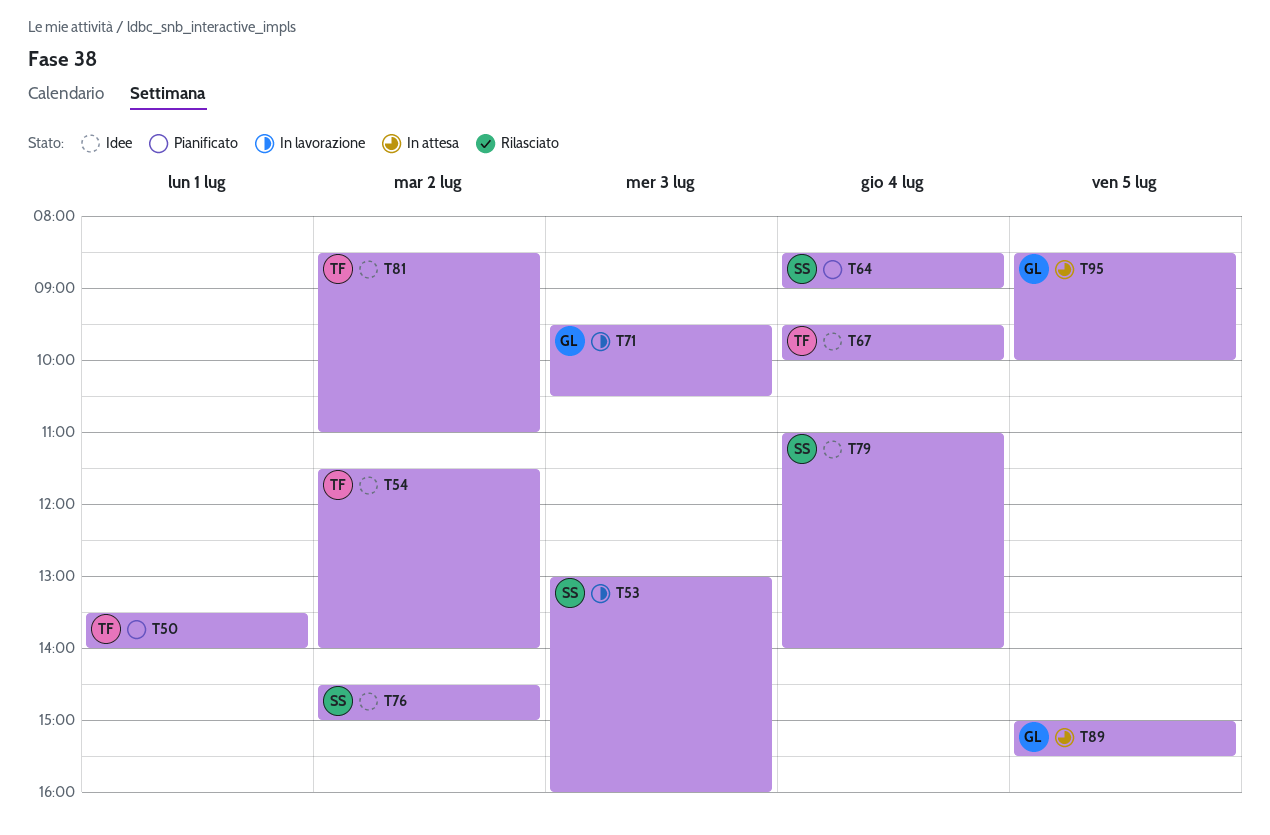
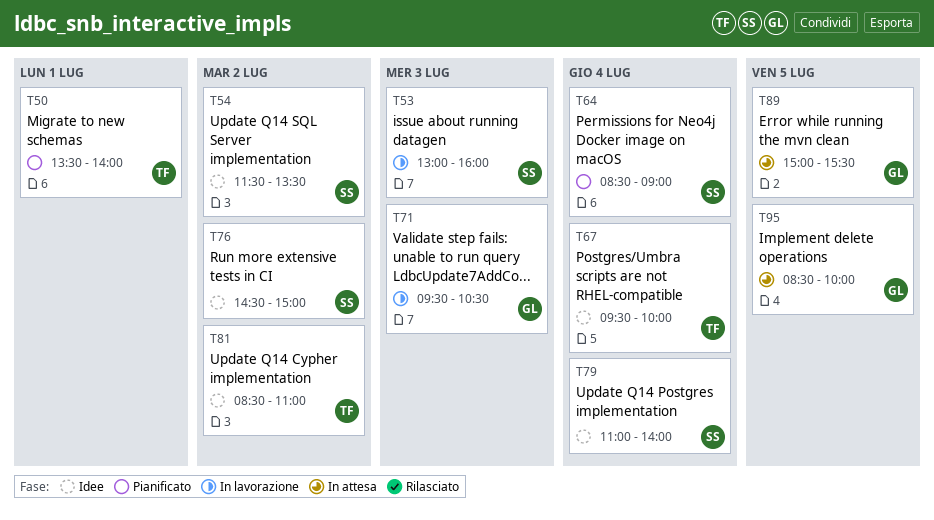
T54, owner: TF -> SS
T54, ends: 14:00 -> 13:30

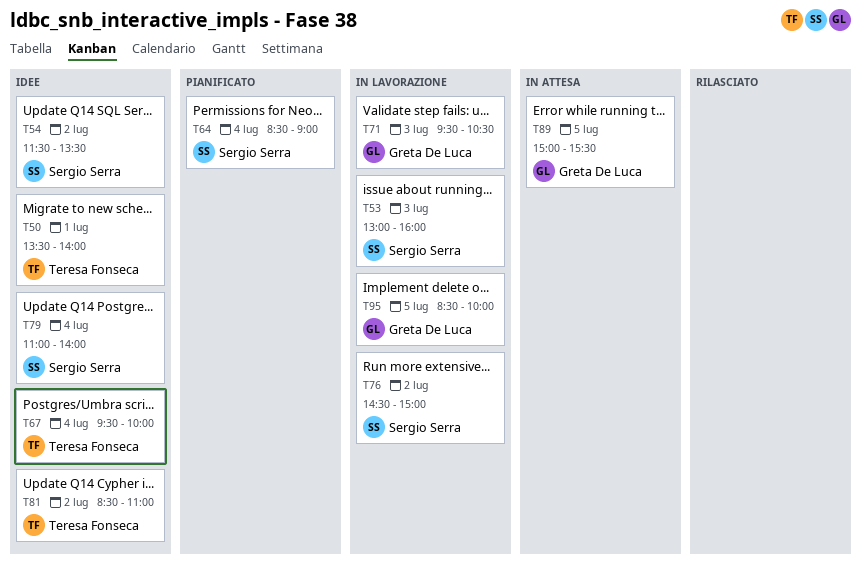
T50, status: Pianificato -> Idee
T76, status: Idee -> In lavorazione
T95, status: In attesa -> In lavorazione

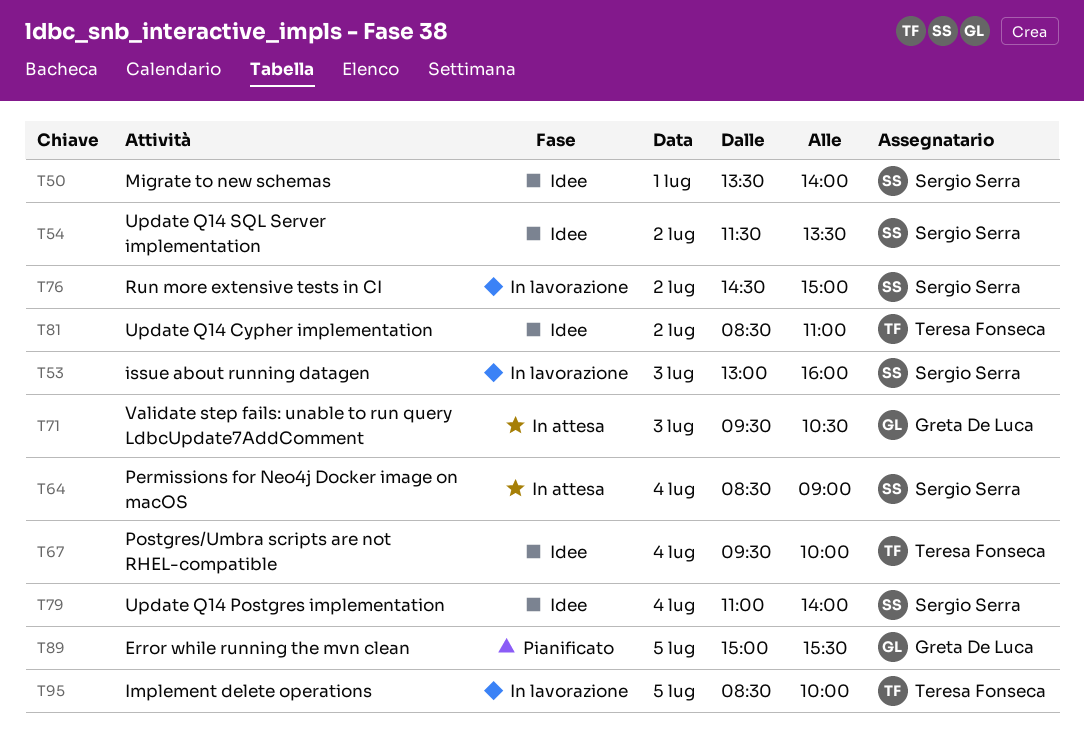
T50, owner: Teresa Fonseca -> Sergio Serra
T64, status: Pianificato -> In attesa
T71, status: In lavorazione -> In attesa
T89, status: In attesa -> Pianificato
T95, owner: Greta De Luca -> Teresa Fonseca

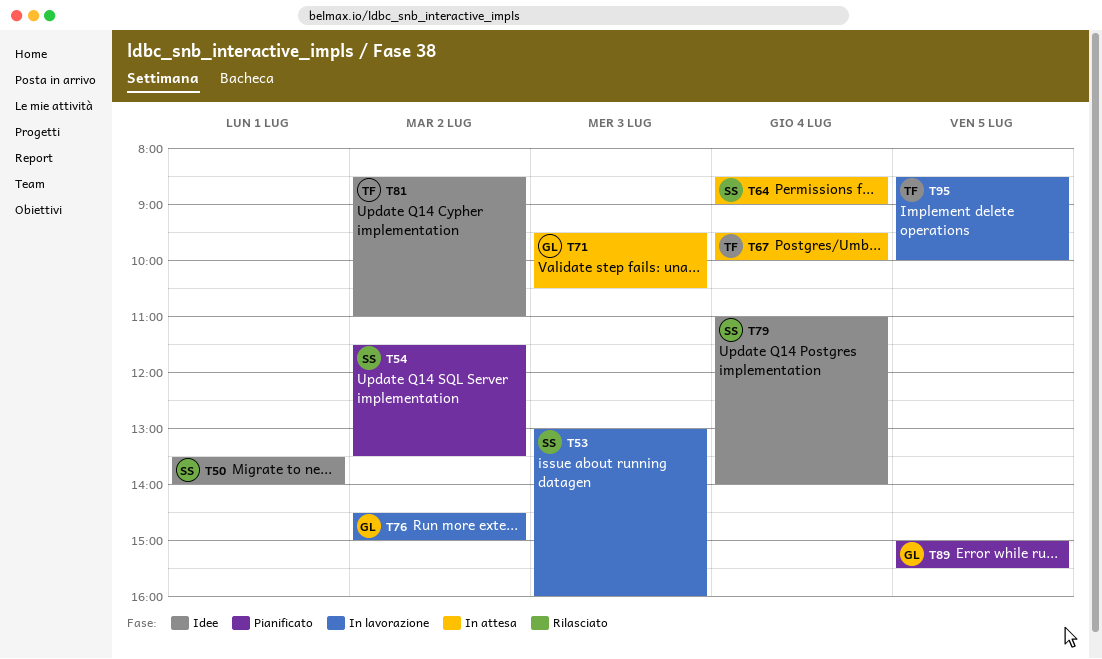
T54, status: Idee -> Pianificato
T67, status: Idee -> In attesa
T76, owner: Sergio Serra -> Greta De Luca

